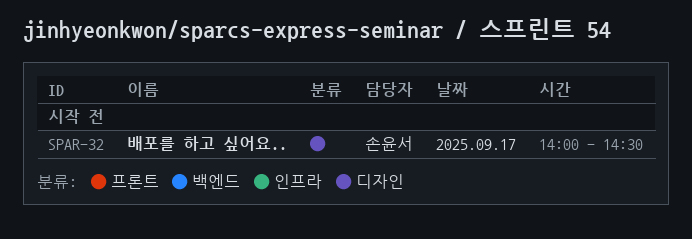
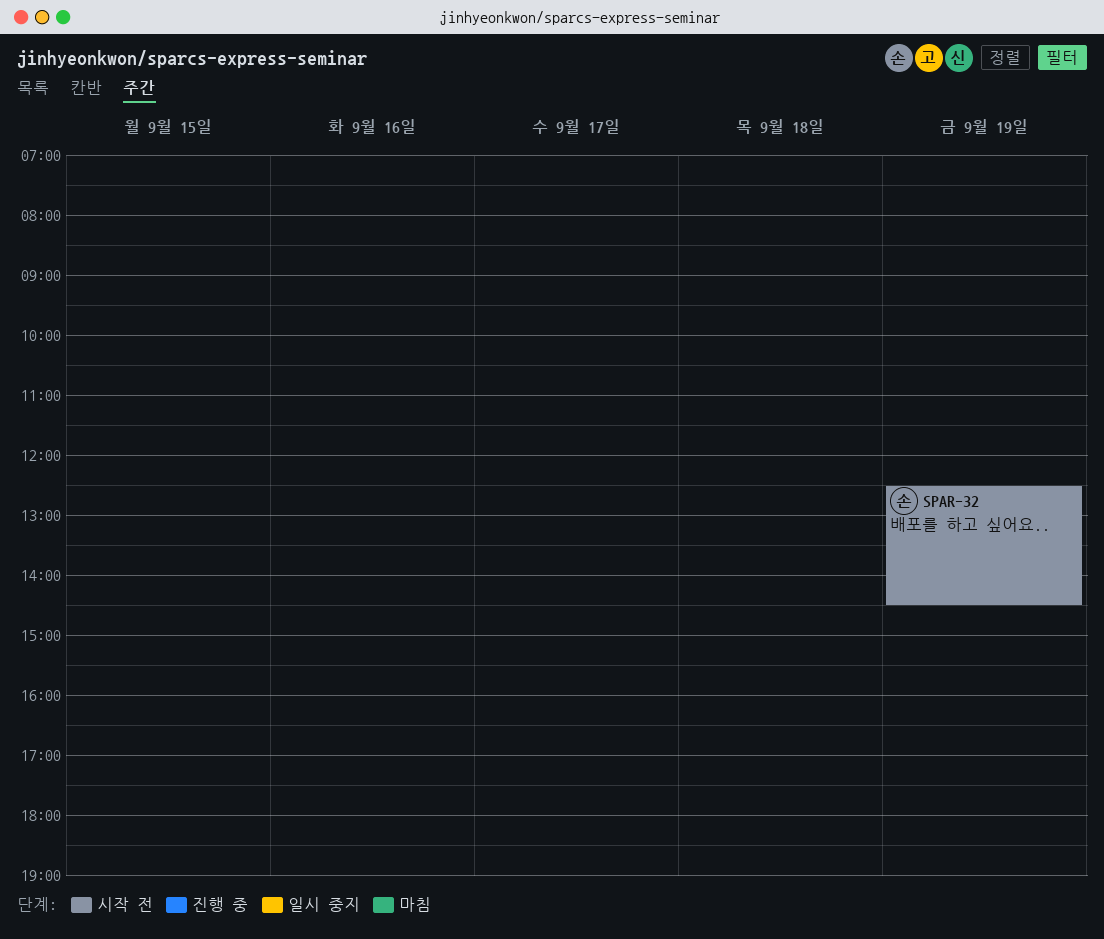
SPAR-32, day: Sep 17 -> Sep 19
SPAR-32, begins: 14:00 -> 12:30

